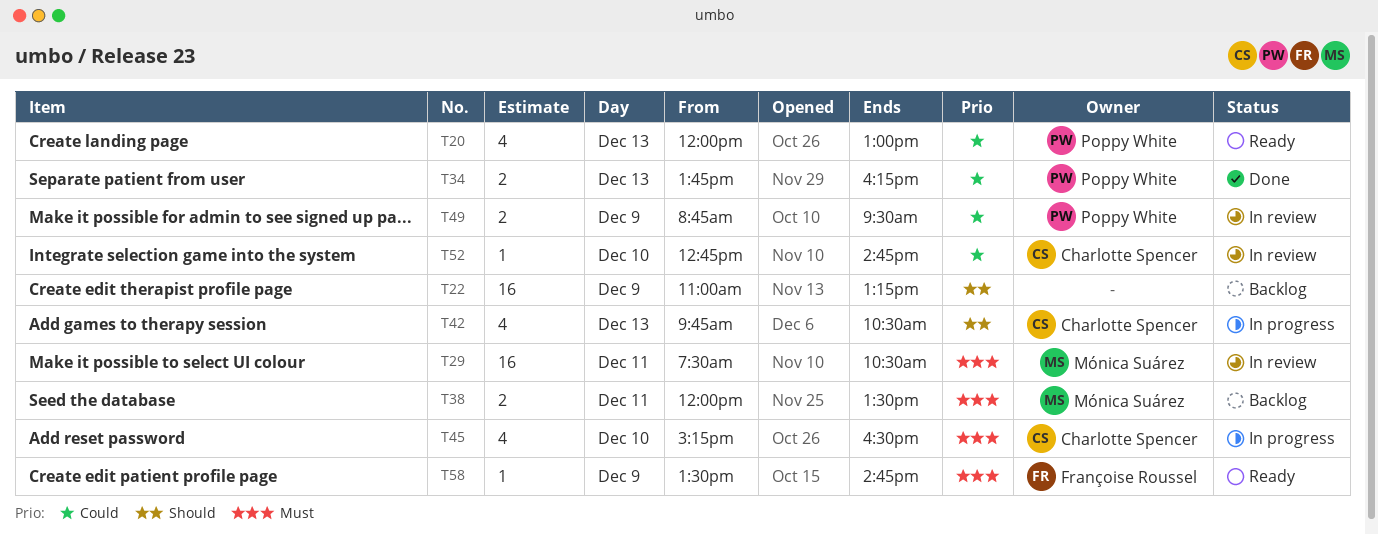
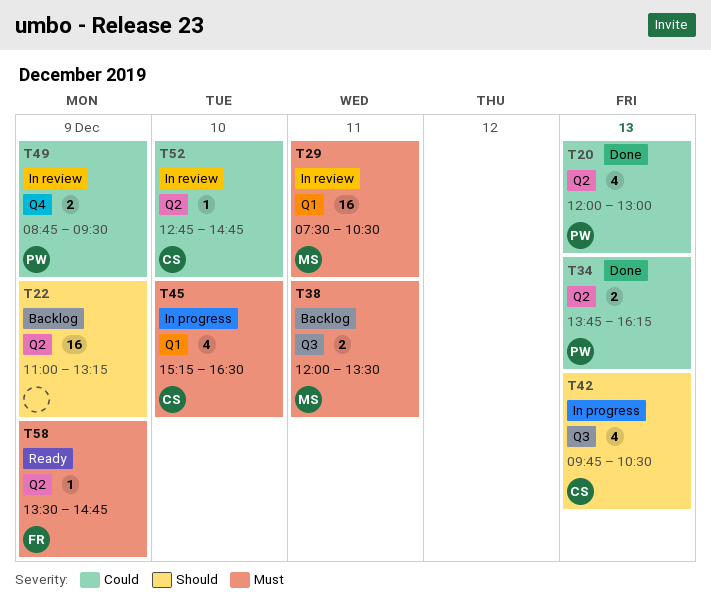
T20, status: Ready -> Done

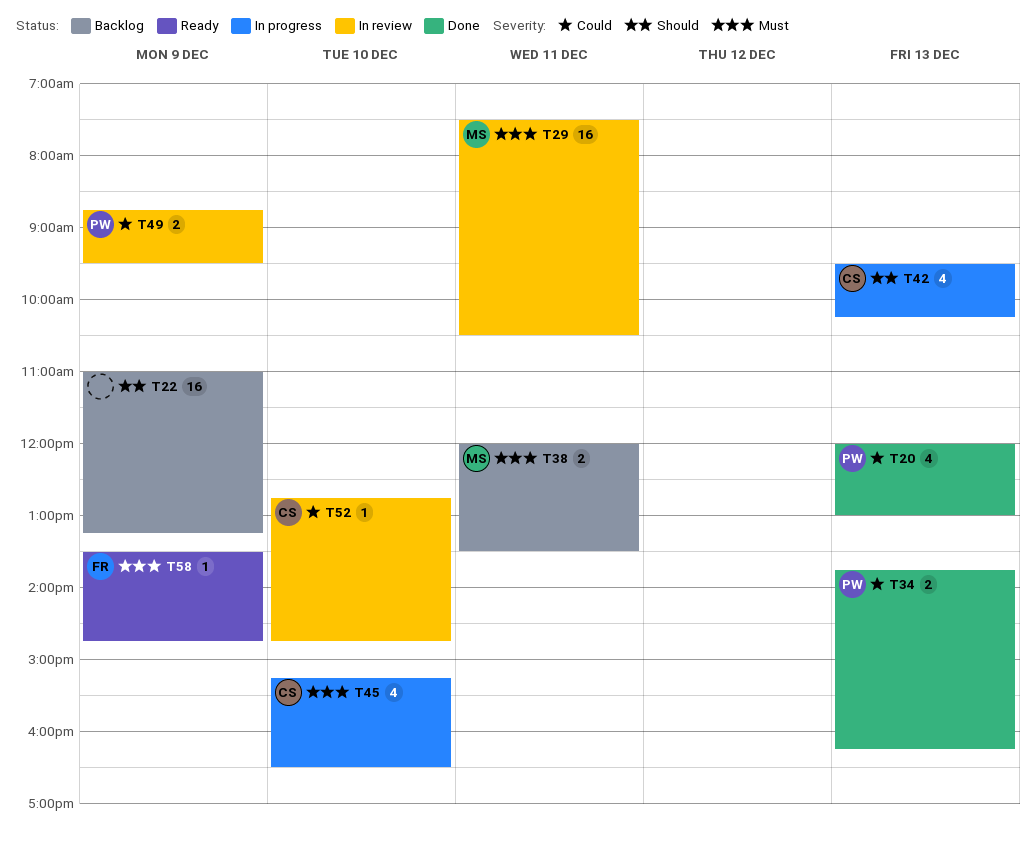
T42, begins: 09:45 -> 09:30
T42, ends: 10:30 -> 10:15

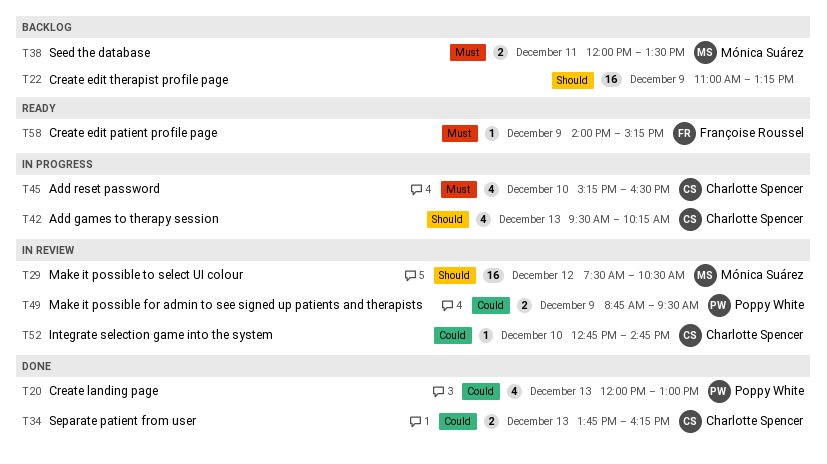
T29, priority: Must -> Should
T29, day: Dec 11 -> Dec 12
T34, owner: Poppy White -> Charlotte Spencer
T58, begins: 13:30 -> 14:00
T58, ends: 14:45 -> 15:15

